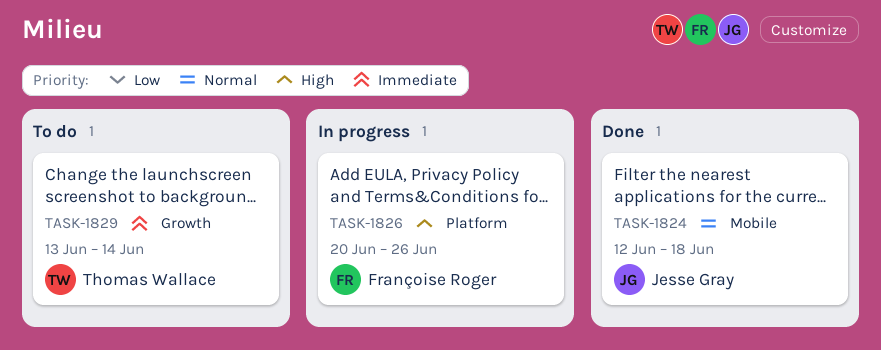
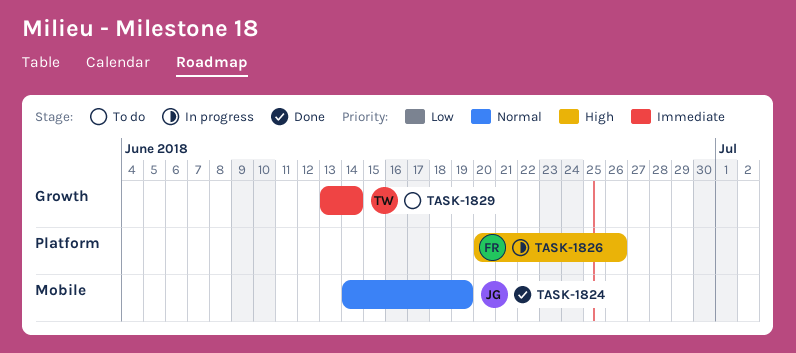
TASK-1824, start: Jun 12 -> Jun 14
TASK-1824, due: Jun 18 -> Jun 19

